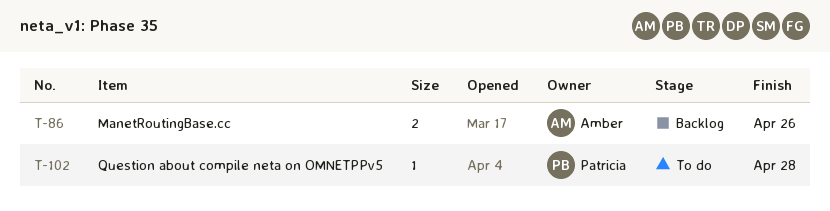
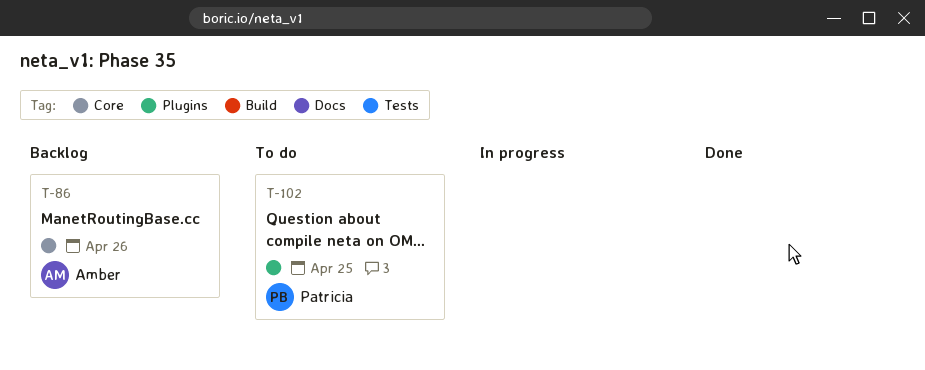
T-102, due: Apr 28 -> Apr 25

